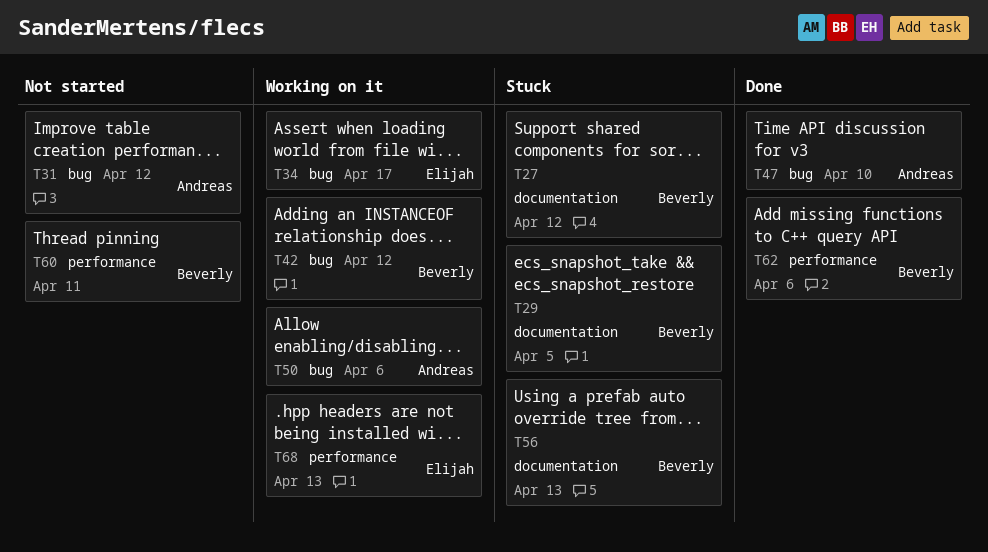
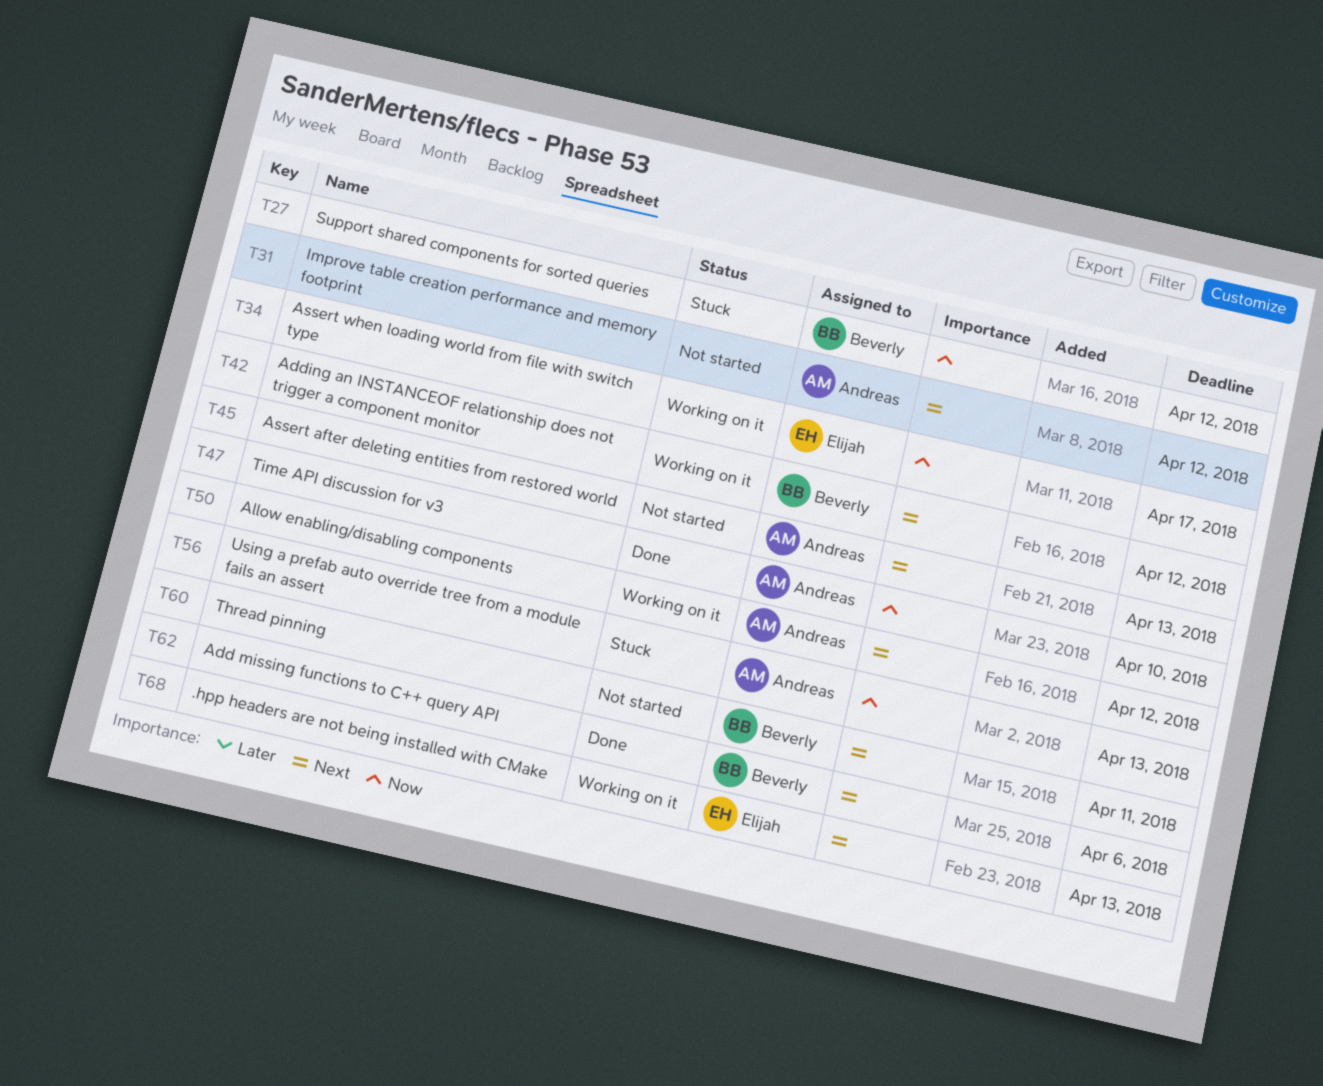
T29: present -> none
T45: none -> present
T50, due: Apr 6 -> Apr 12
T56, owner: Beverly -> Andreas

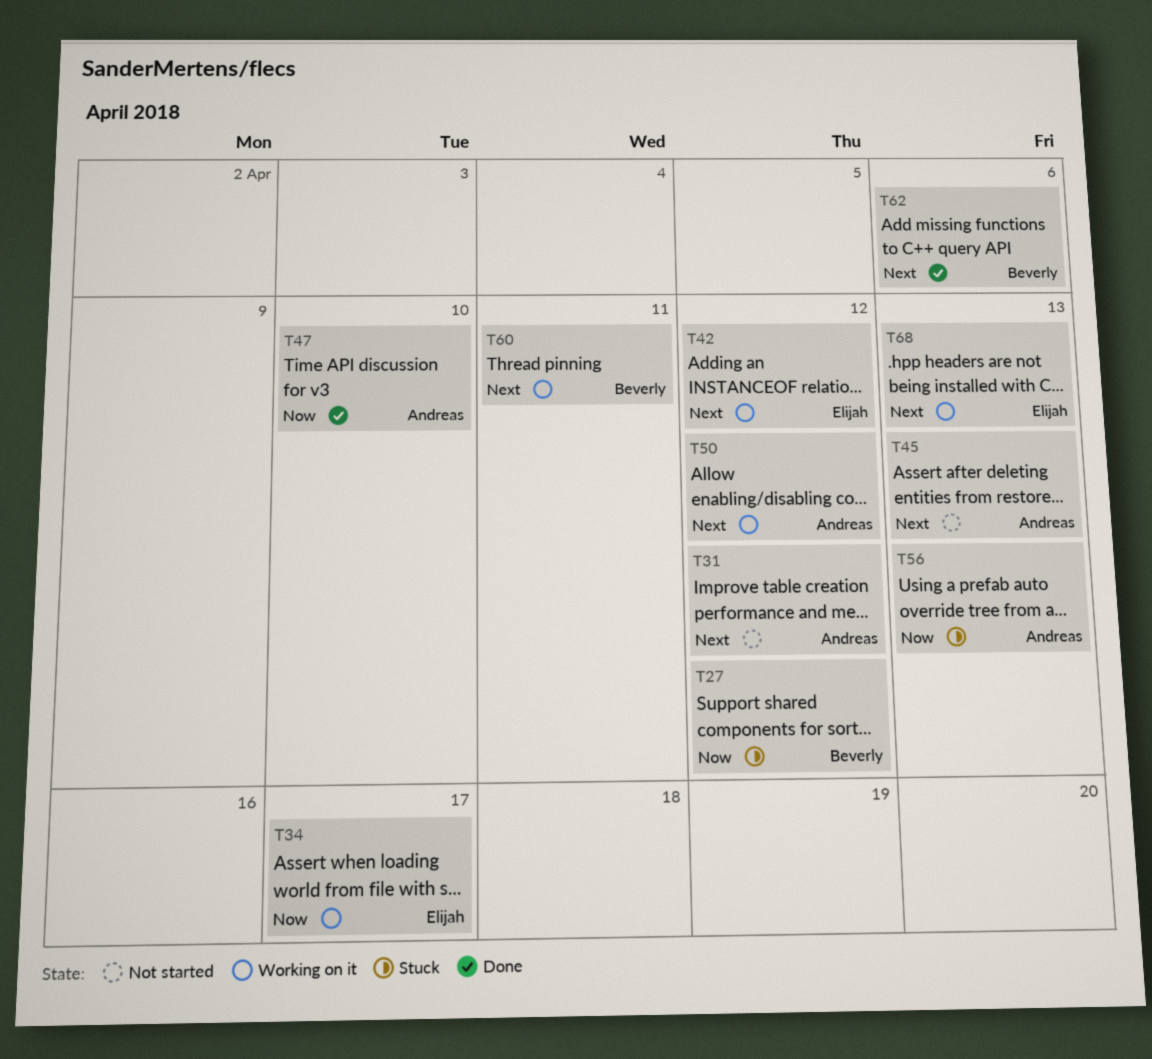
T42, owner: Beverly -> Elijah
T60, status: Not started -> Working on it

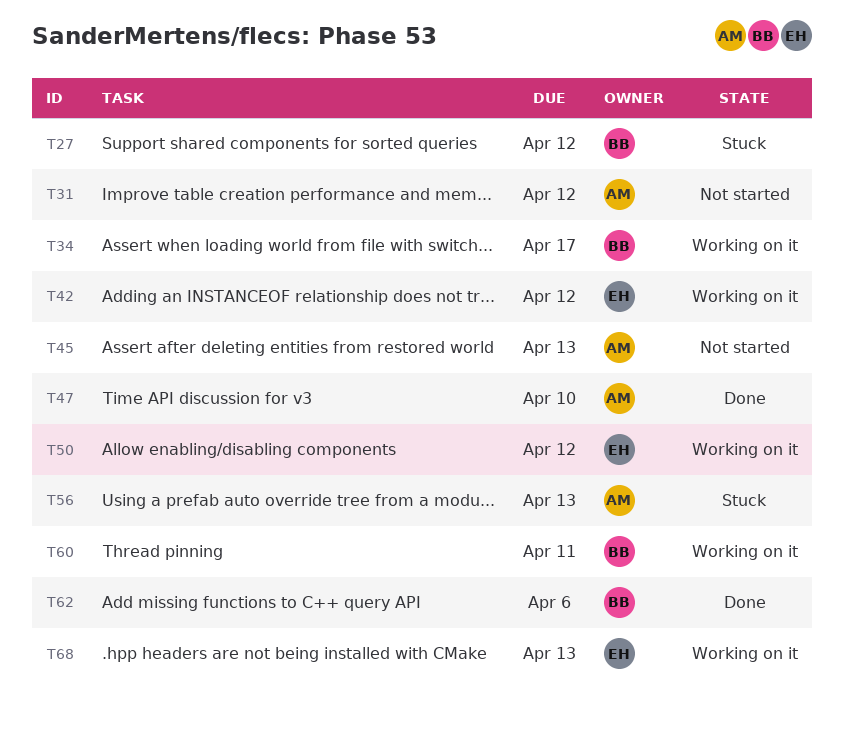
T34, owner: Elijah -> Beverly
T50, owner: Andreas -> Elijah

